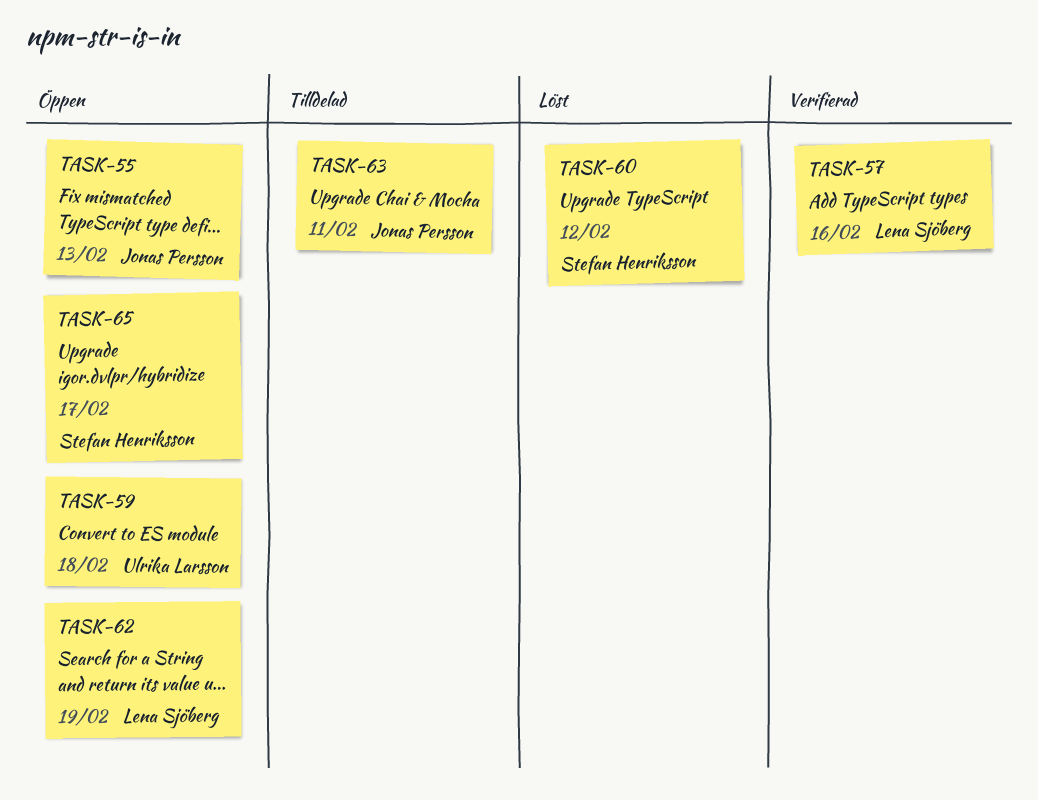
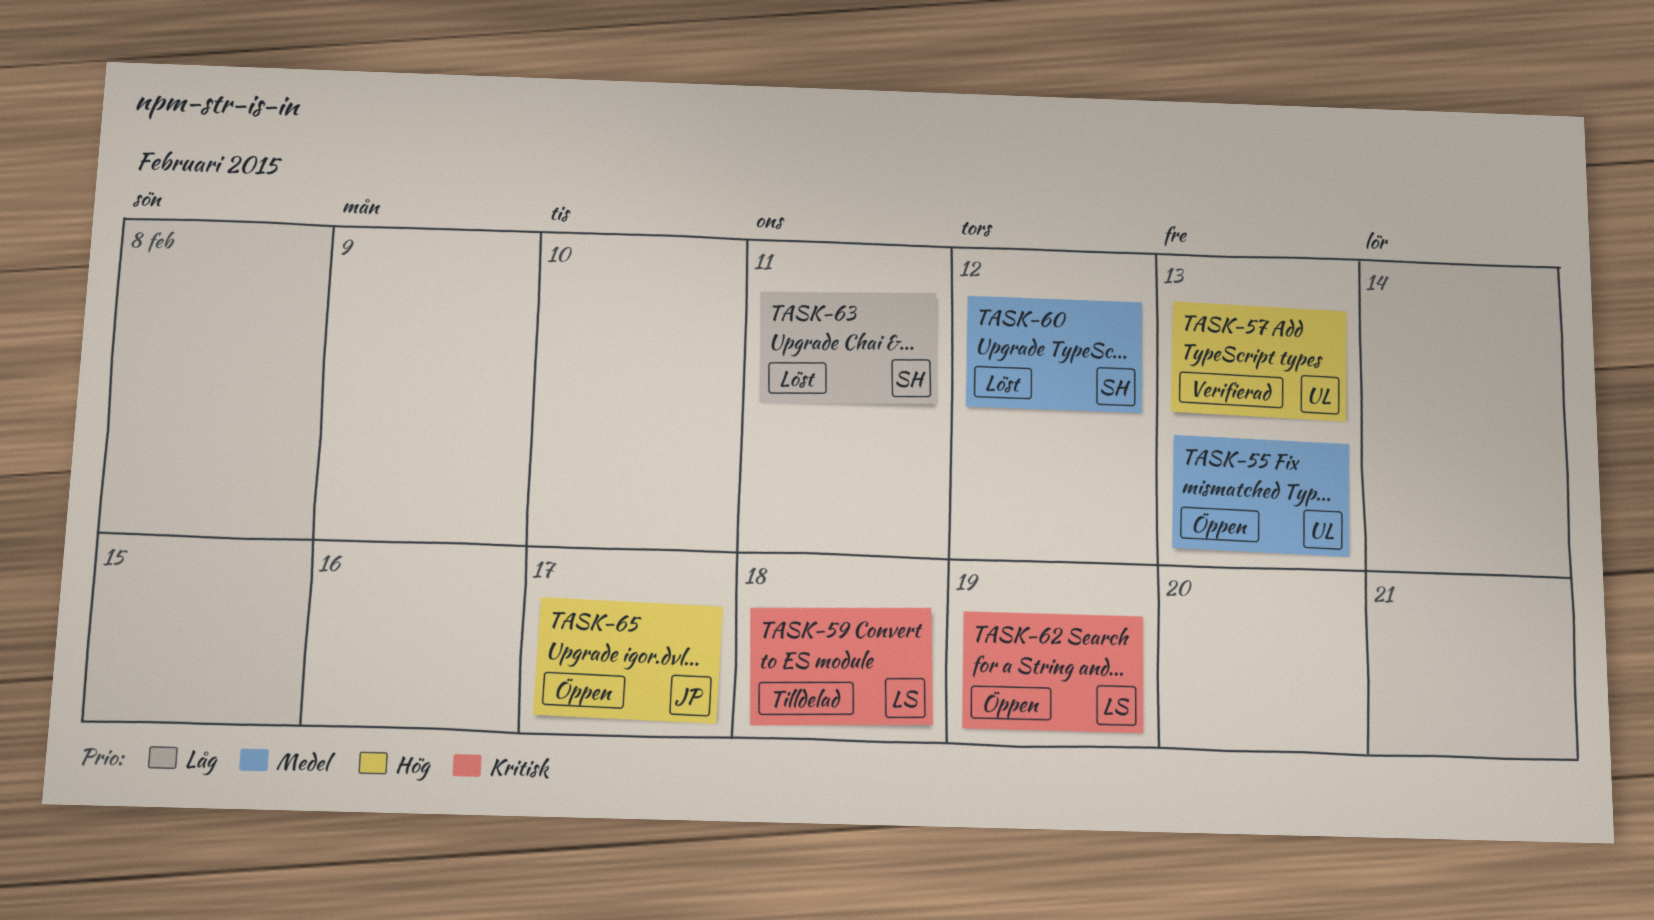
TASK-55, owner: Jonas Persson -> Ulrika Larsson
TASK-57, owner: Lena Sjöberg -> Ulrika Larsson
TASK-57, due: Feb 16 -> Feb 13
TASK-59, status: Öppen -> Tilldelad
TASK-59, owner: Ulrika Larsson -> Lena Sjöberg
TASK-63, status: Tilldelad -> Löst
TASK-63, owner: Jonas Persson -> Stefan Henriksson
TASK-65, owner: Stefan Henriksson -> Jonas Persson

